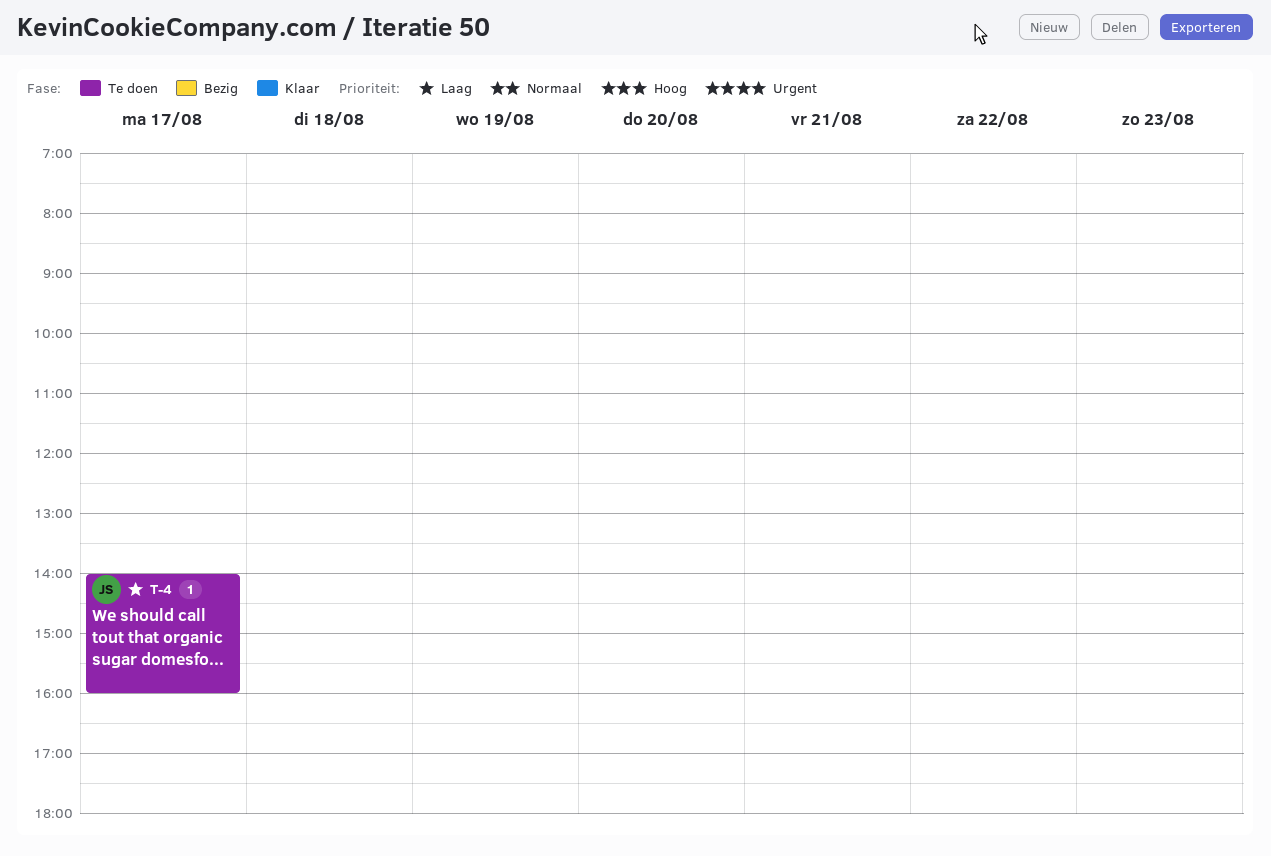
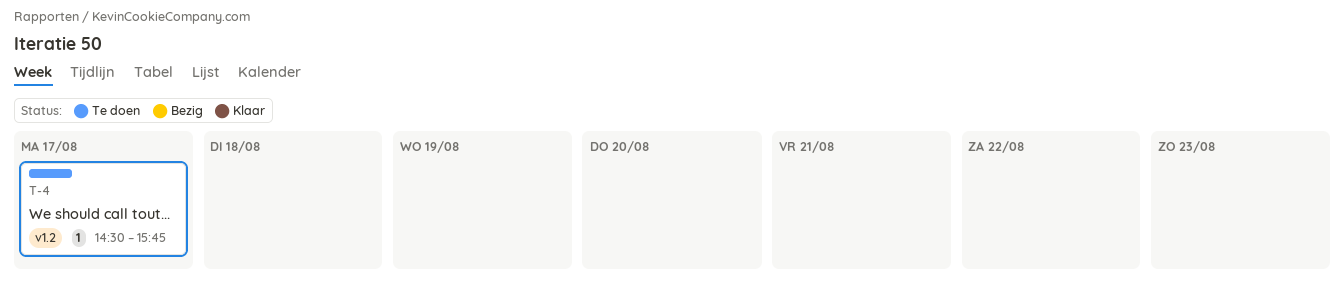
T-4, begins: 14:00 -> 14:30
T-4, ends: 16:00 -> 15:45

